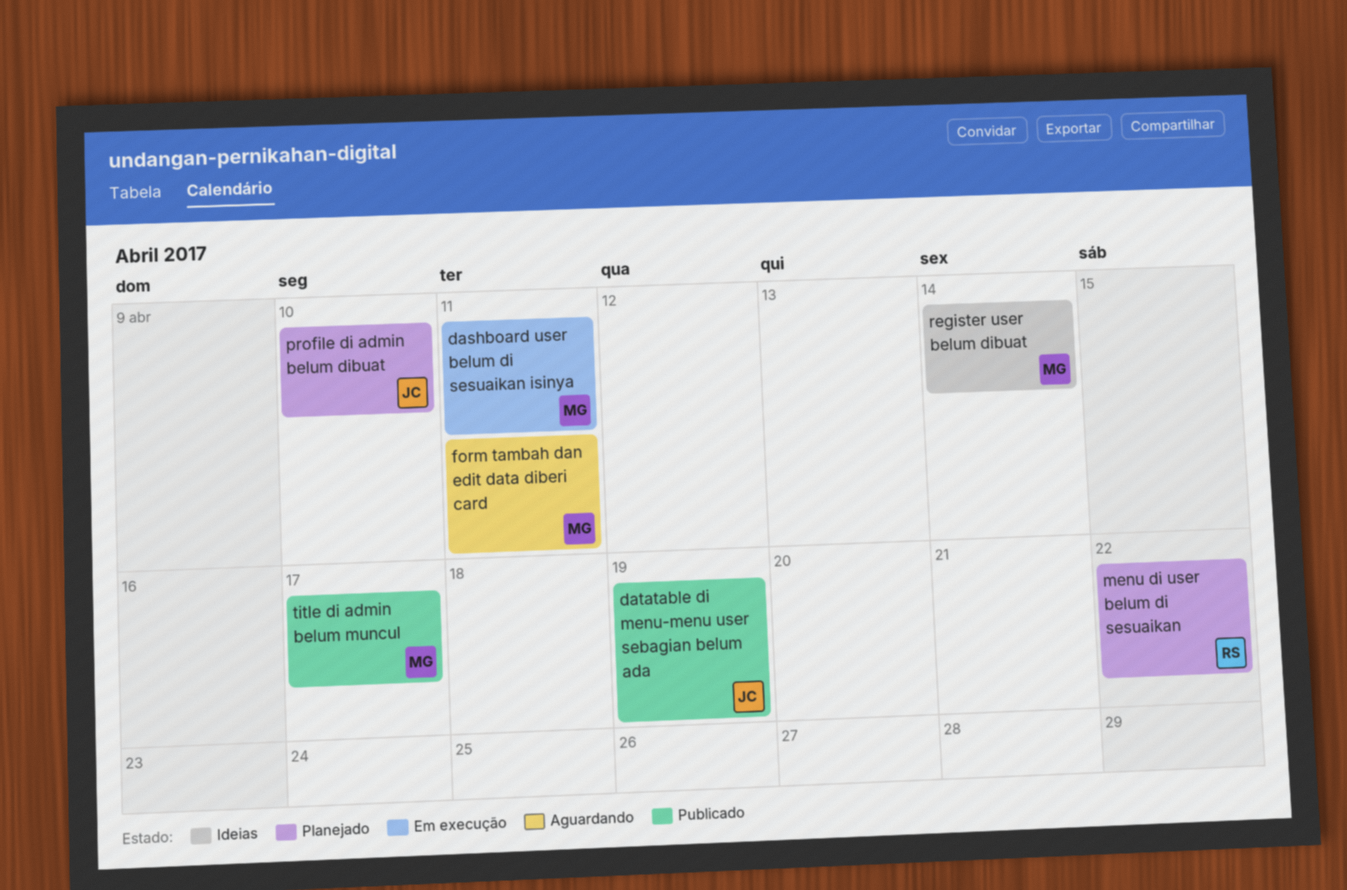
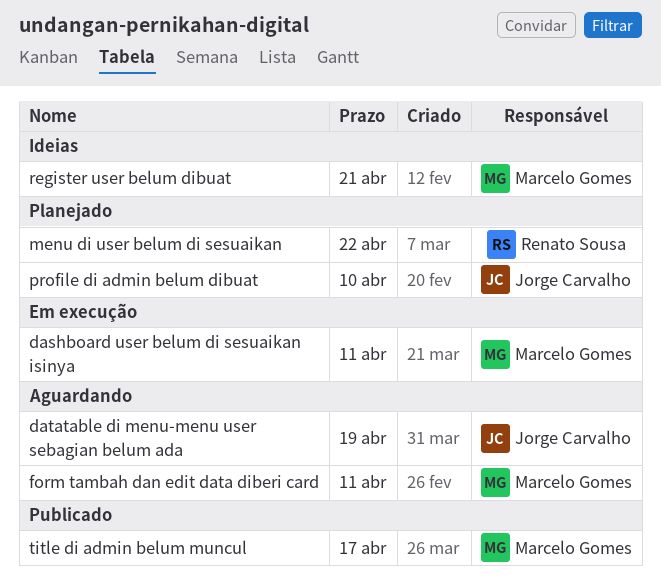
datatable di menu-menu user sebagian belum ada, status: Publicado -> Aguardando
register user belum dibuat, due: Apr 14 -> Apr 21

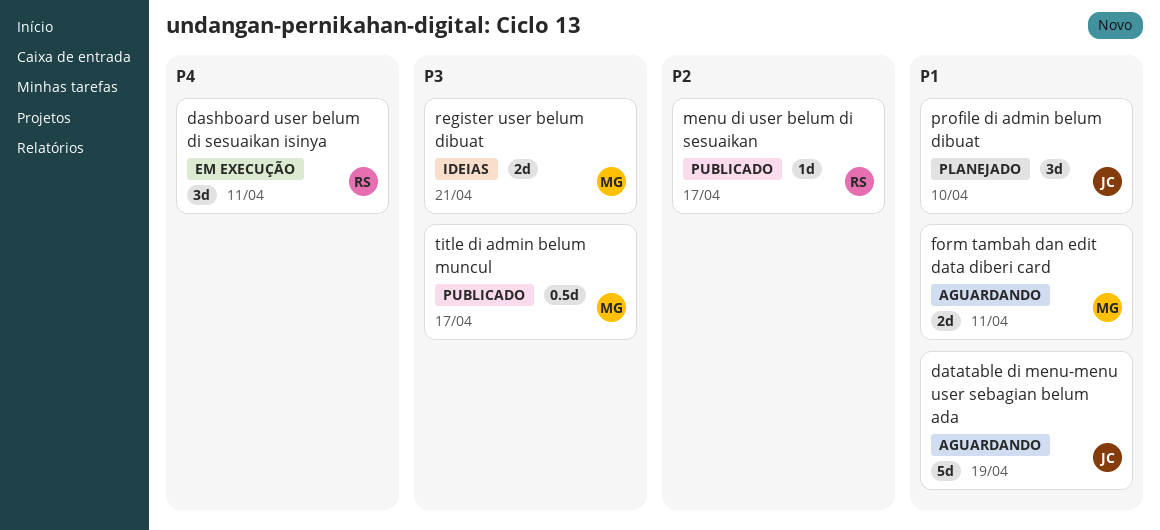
dashboard user belum di sesuaikan isinya, owner: Marcelo Gomes -> Renato Sousa
menu di user belum di sesuaikan, status: Planejado -> Publicado
menu di user belum di sesuaikan, due: Apr 22 -> Apr 17

